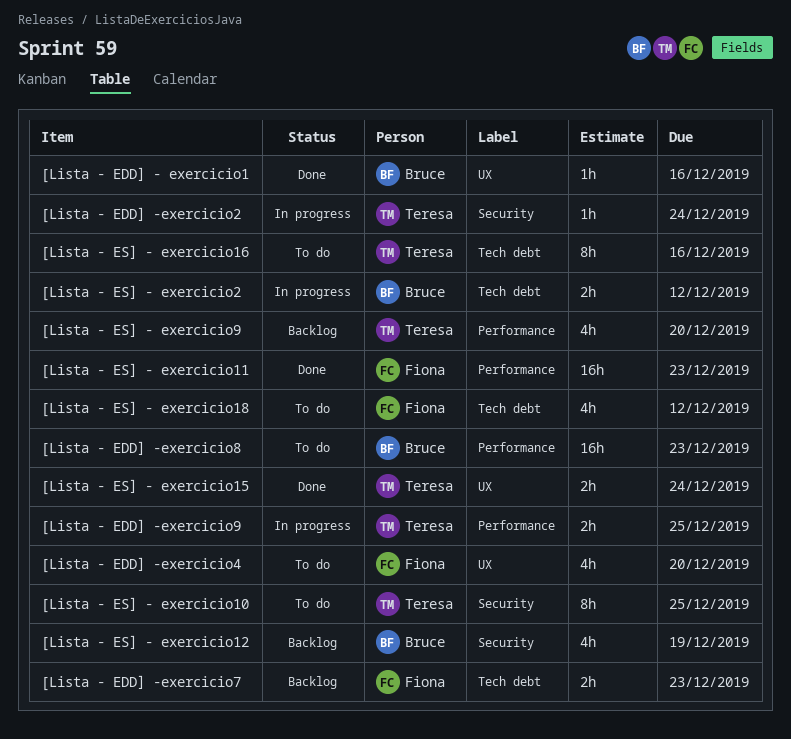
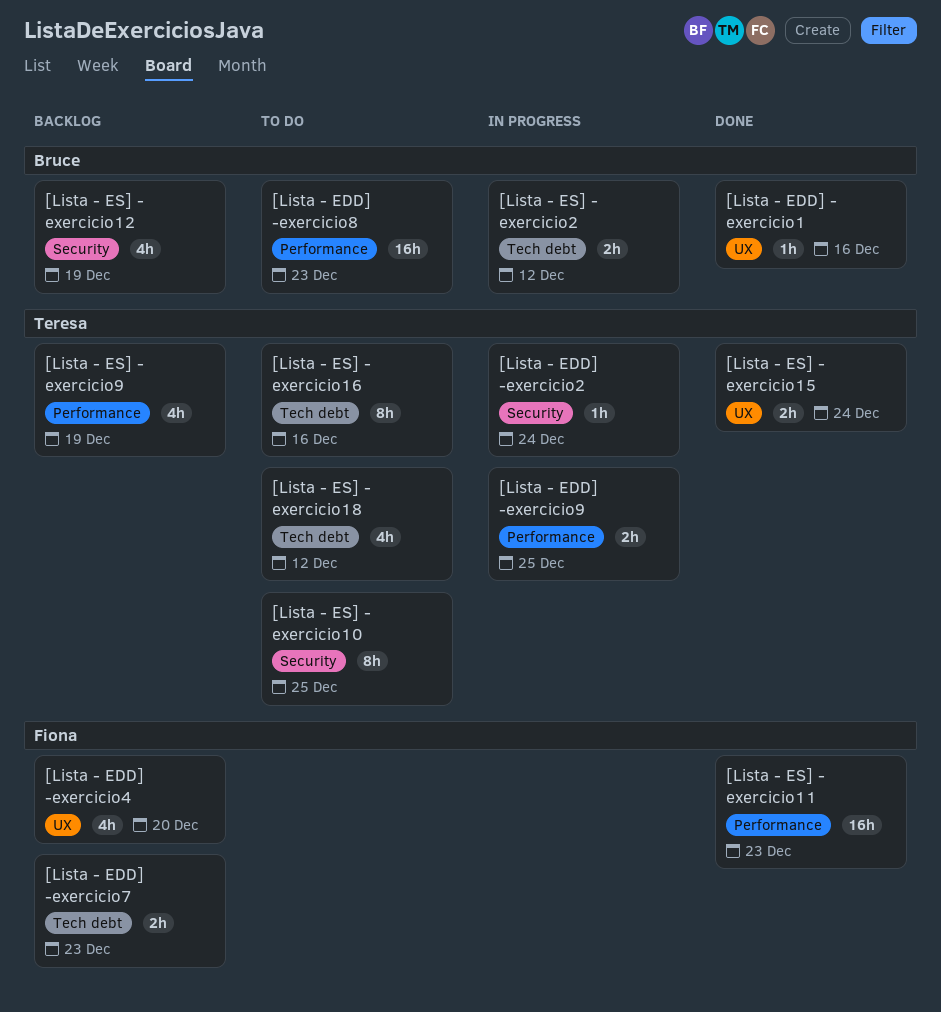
[Lista - EDD] -exercicio4, status: To do -> Backlog
[Lista - ES] - exercicio18, owner: Fiona -> Teresa
[Lista - ES] - exercicio9, due: Dec 20 -> Dec 19

